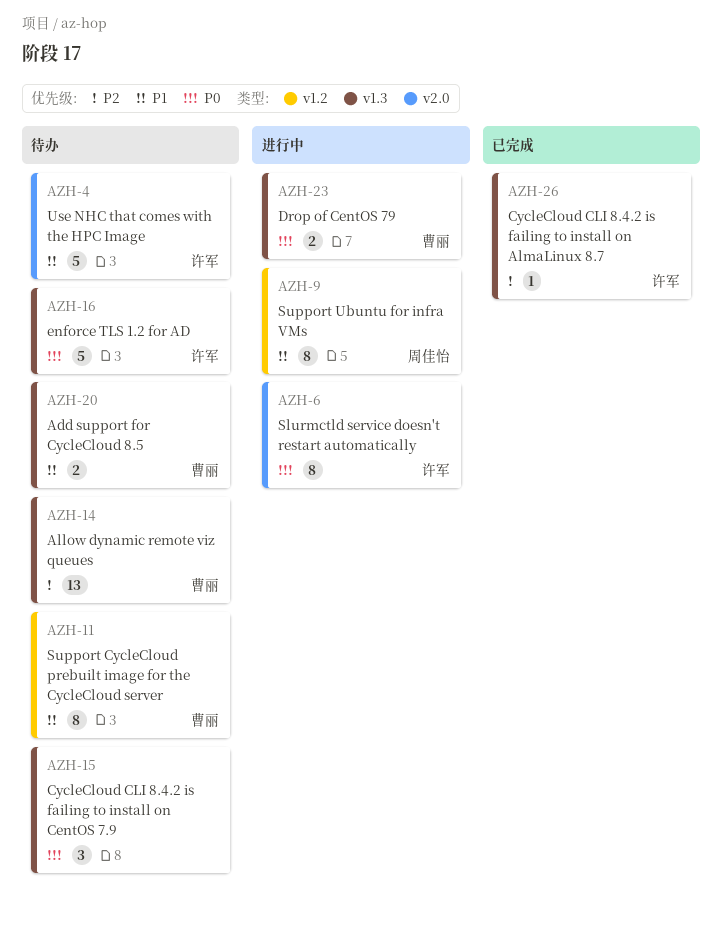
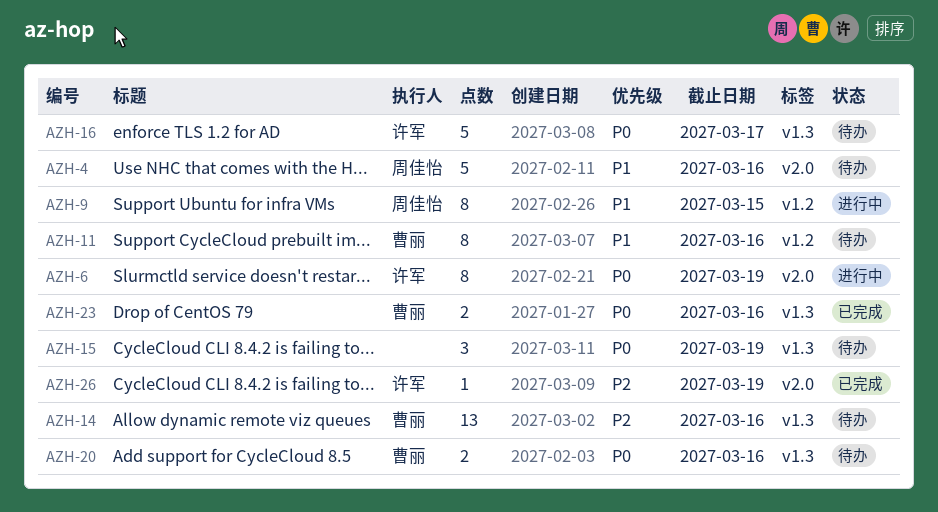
AZH-4, owner: 许军 -> 周佳怡
AZH-20, priority: P1 -> P0
AZH-23, status: 进行中 -> 已完成
AZH-26, label: v1.3 -> v2.0

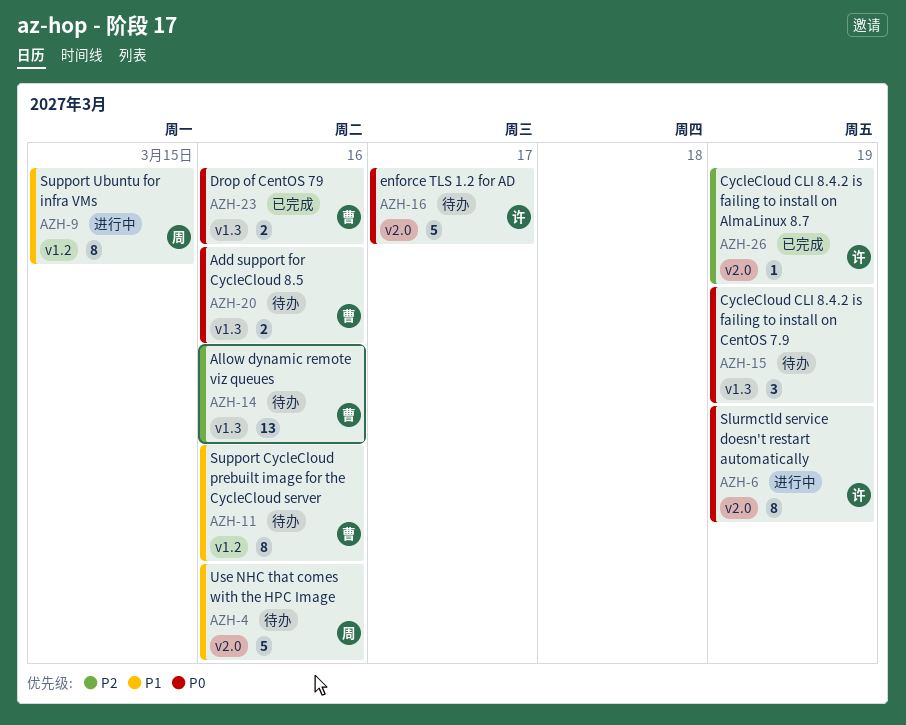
AZH-16, label: v1.3 -> v2.0

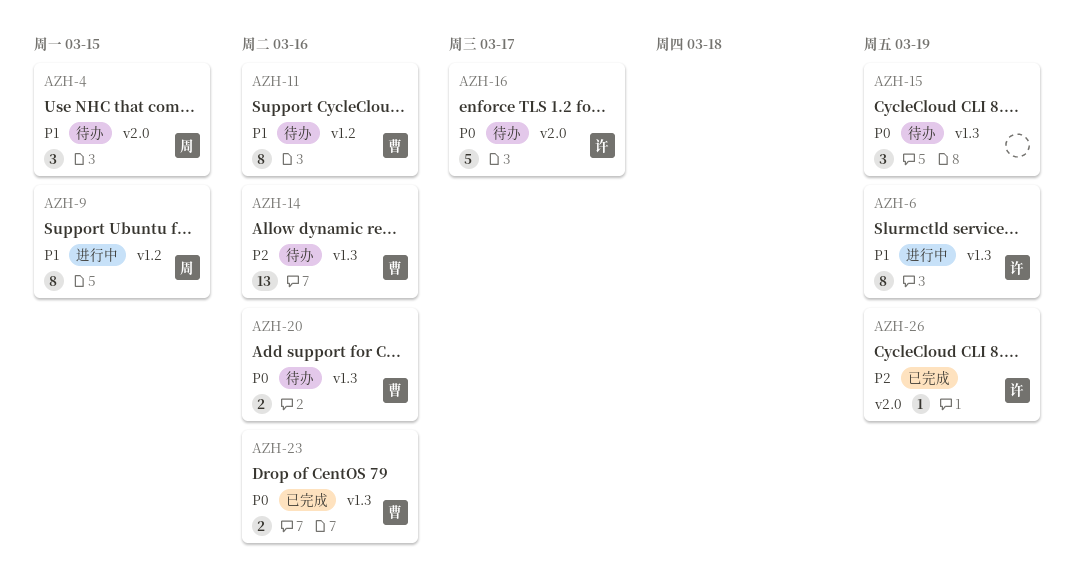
AZH-4, estimate: 5 -> 3
AZH-4, due: Mar 16 -> Mar 15
AZH-6, priority: P0 -> P1
AZH-6, label: v2.0 -> v1.3

